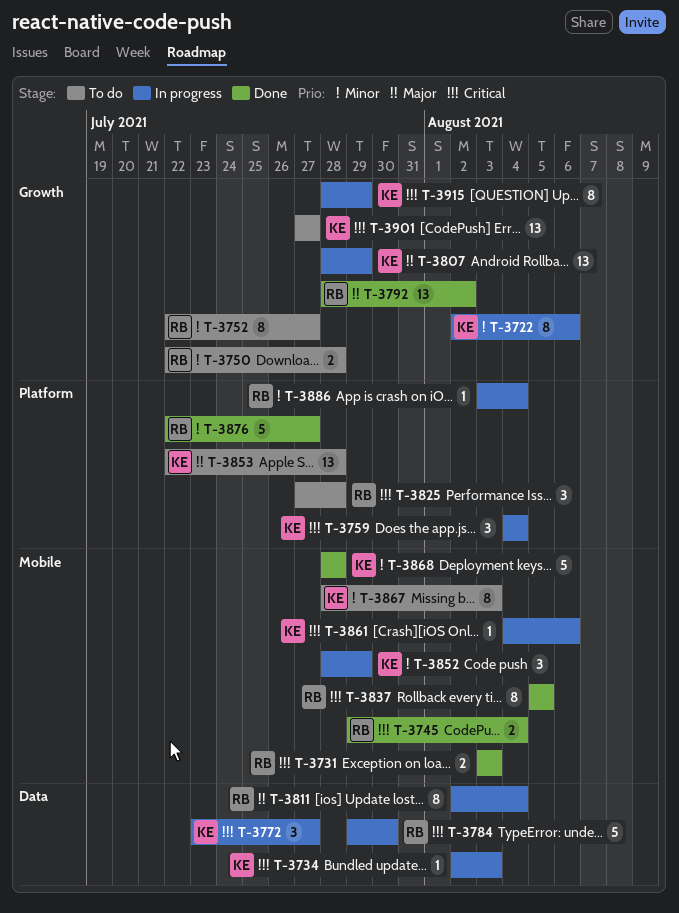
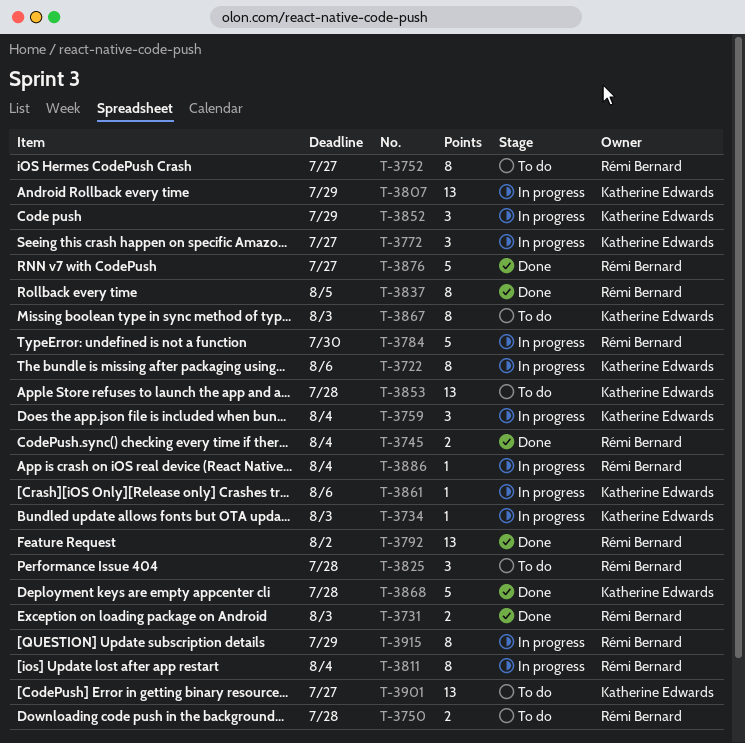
T-3915, owner: Katherine Edwards -> Rémi Bernard

